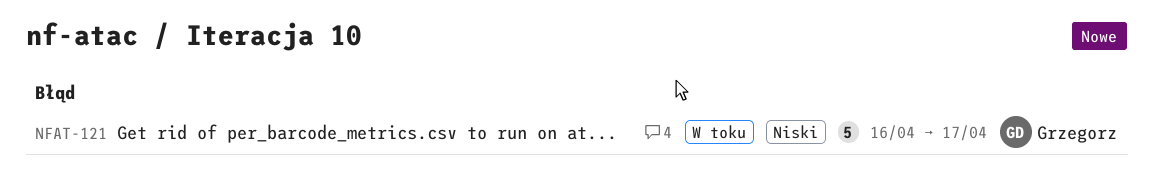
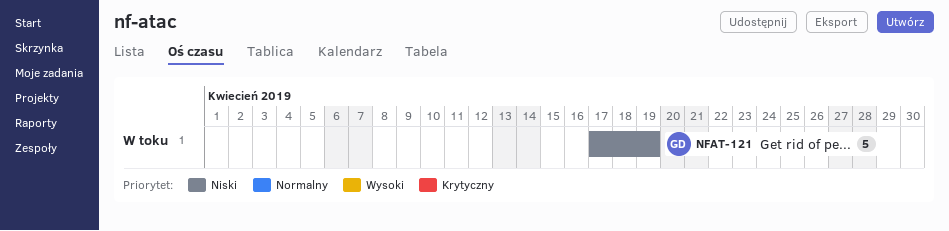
NFAT-121, start: Apr 16 -> Apr 17
NFAT-121, due: Apr 17 -> Apr 19

